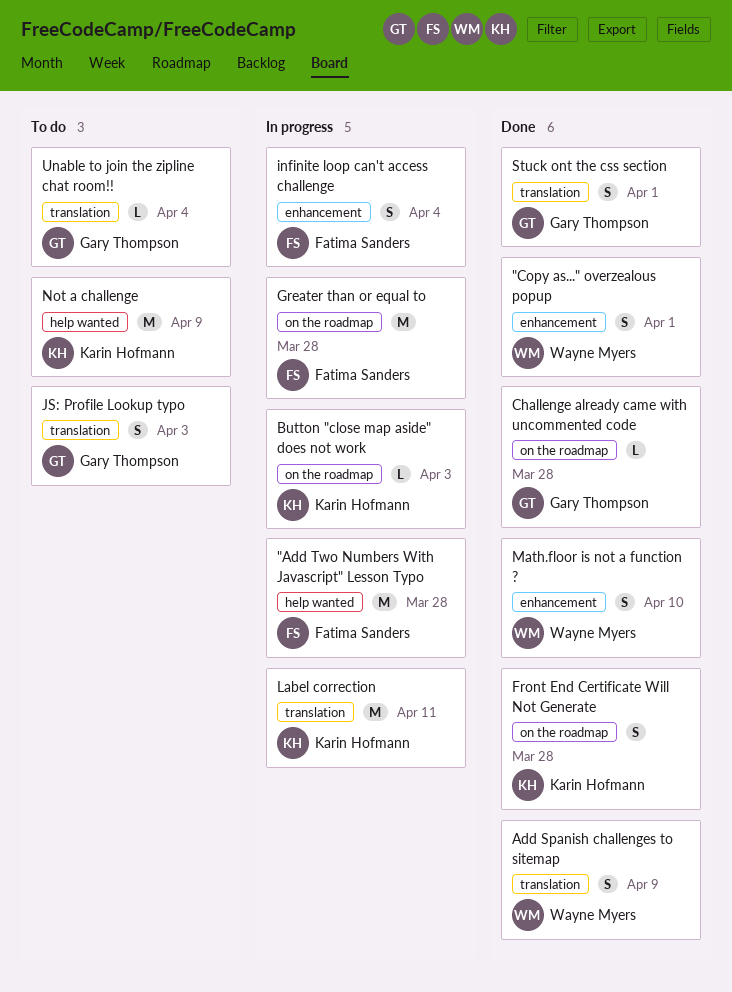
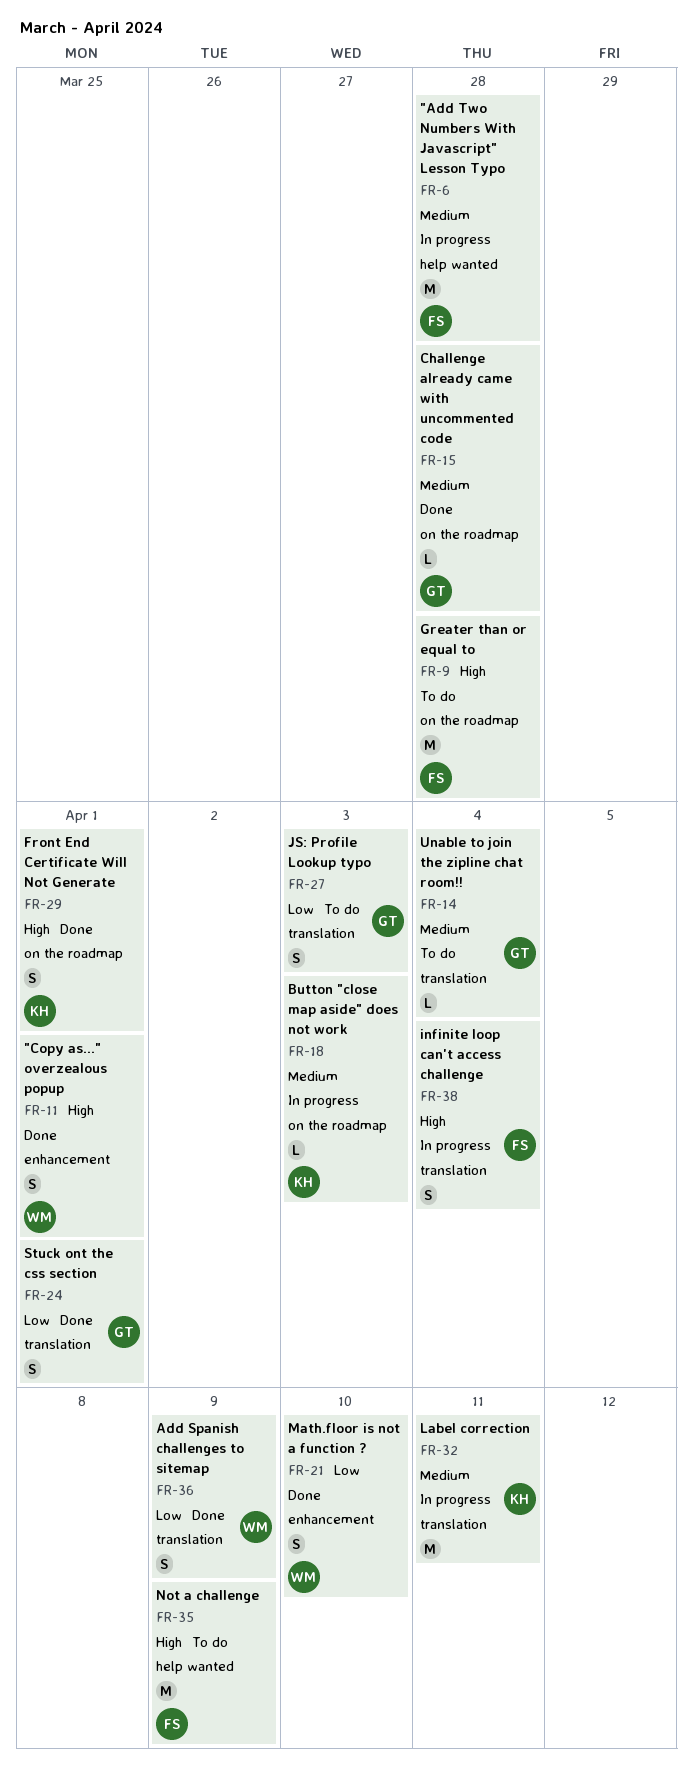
Front End Certificate Will Not Generate, due: Mar 28 -> Apr 1
Greater than or equal to, status: In progress -> To do
infinite loop can't access challenge, label: enhancement -> translation
Not a challenge, owner: Karin Hofmann -> Fatima Sanders

